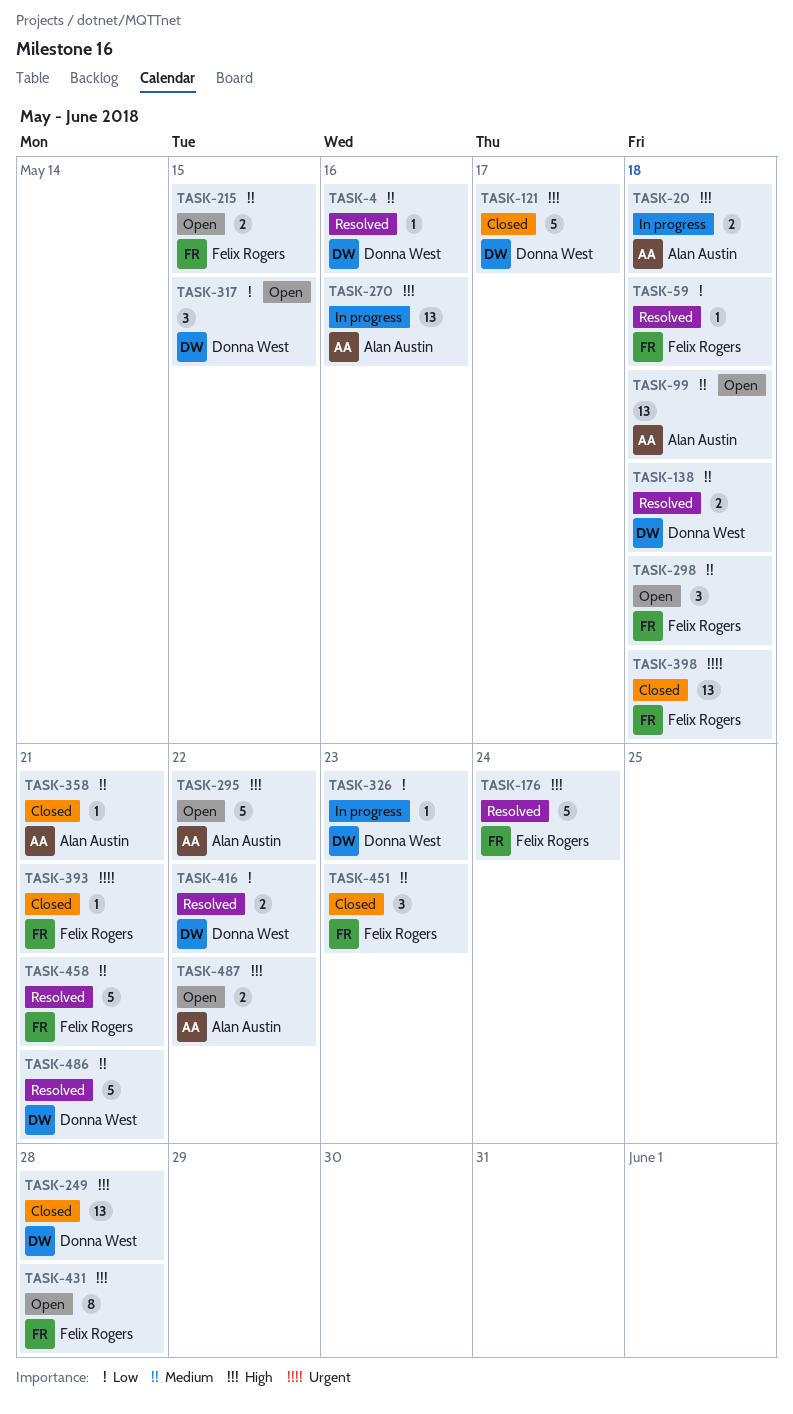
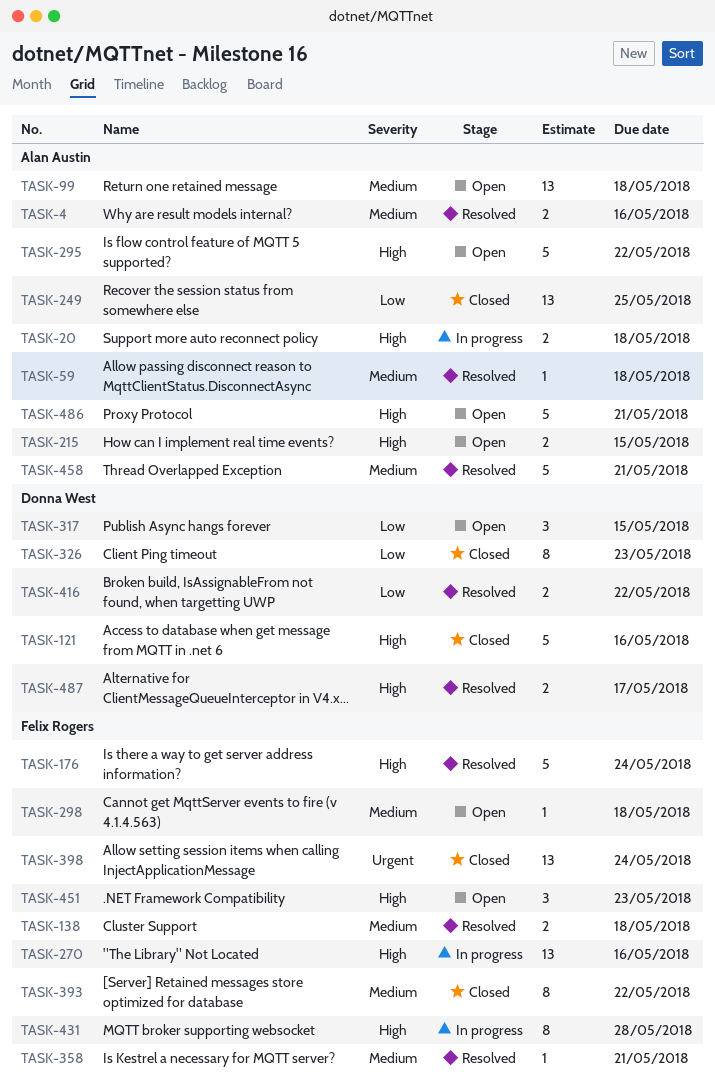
TASK-4, owner: Donna West -> Alan Austin
TASK-4, estimate: 1 -> 2
TASK-59, owner: Felix Rogers -> Alan Austin
TASK-59, priority: Low -> Medium
TASK-121, due: May 17 -> May 16
TASK-138, owner: Donna West -> Felix Rogers
TASK-215, owner: Felix Rogers -> Alan Austin
TASK-215, priority: Medium -> High
TASK-249, owner: Donna West -> Alan Austin
TASK-249, priority: High -> Low
TASK-249, due: May 28 -> May 25
TASK-270, owner: Alan Austin -> Felix Rogers
TASK-298, estimate: 3 -> 1
TASK-326, status: In progress -> Closed
TASK-326, estimate: 1 -> 8
TASK-358, status: Closed -> Resolved
TASK-358, owner: Alan Austin -> Felix Rogers
TASK-393, priority: Urgent -> Medium
TASK-393, estimate: 1 -> 8
TASK-393, due: May 21 -> May 22
TASK-398, due: May 18 -> May 24
TASK-431, status: Open -> In progress
TASK-451, status: Closed -> Open
TASK-451, priority: Medium -> High
TASK-458, owner: Felix Rogers -> Alan Austin
TASK-486, status: Resolved -> Open
TASK-486, owner: Donna West -> Alan Austin
TASK-486, priority: Medium -> High
TASK-487, status: Open -> Resolved
TASK-487, owner: Alan Austin -> Donna West
TASK-487, due: May 22 -> May 17

